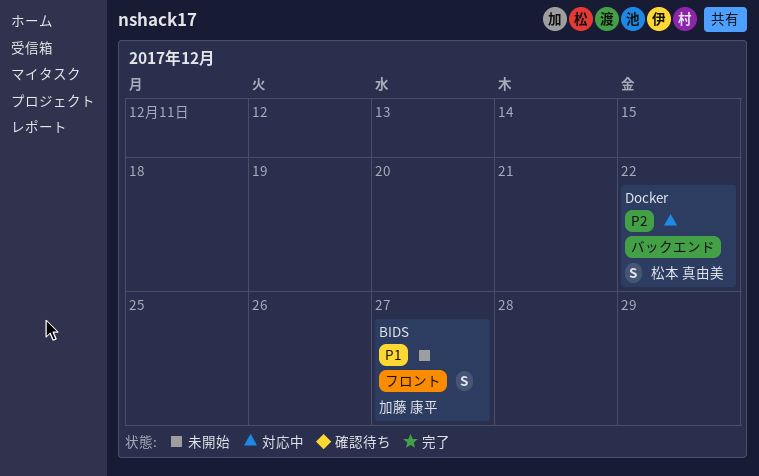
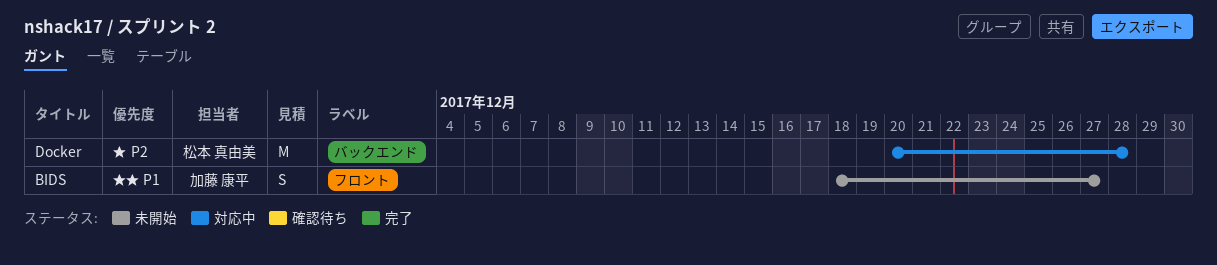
Docker, estimate: S -> M
Docker, due: Dec 22 -> Dec 28

